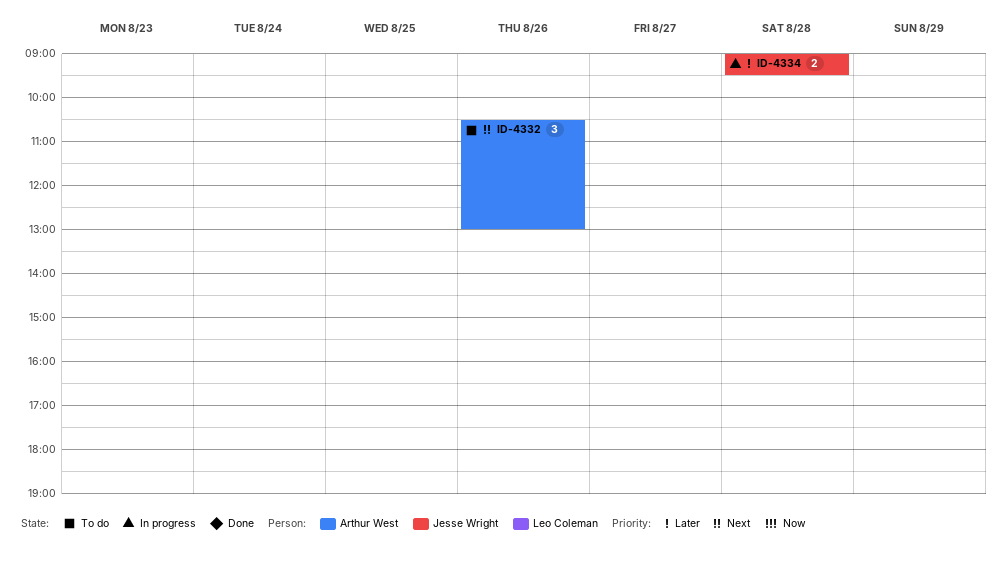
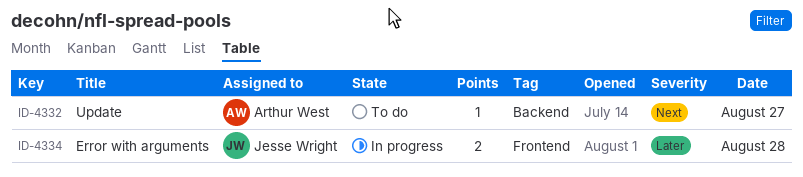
ID-4332, estimate: 3 -> 1
ID-4332, day: Aug 26 -> Aug 27

